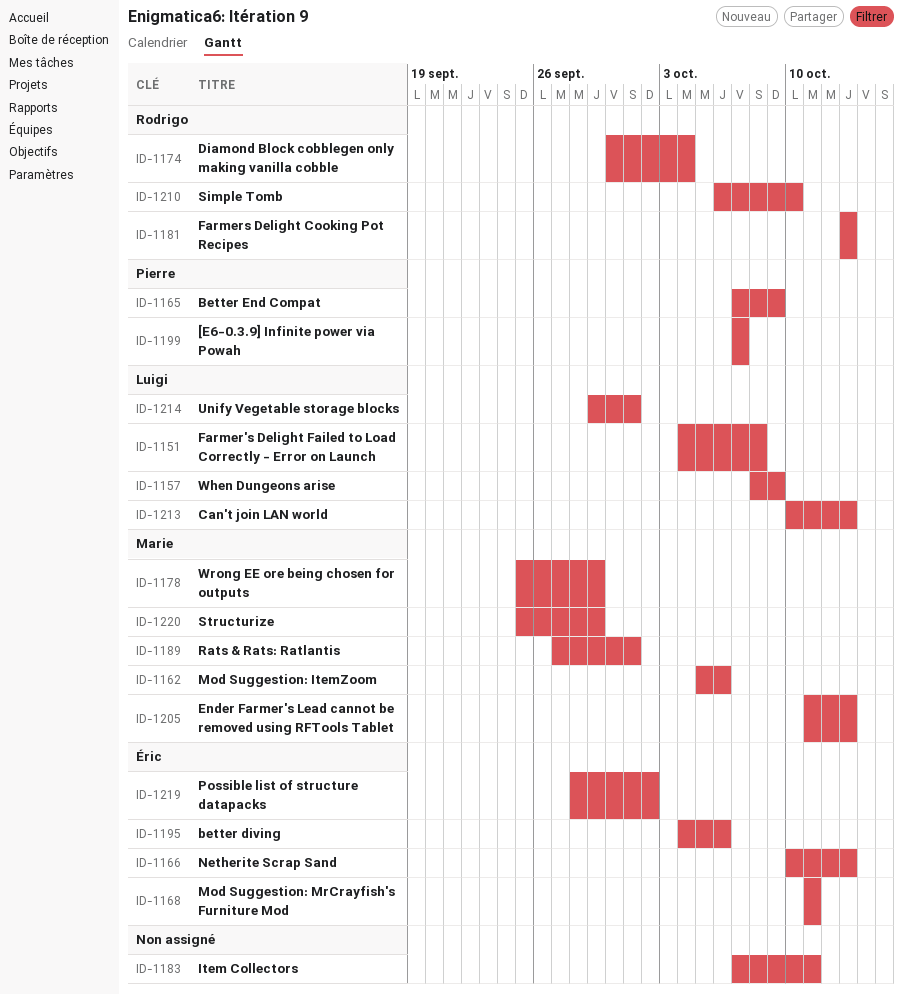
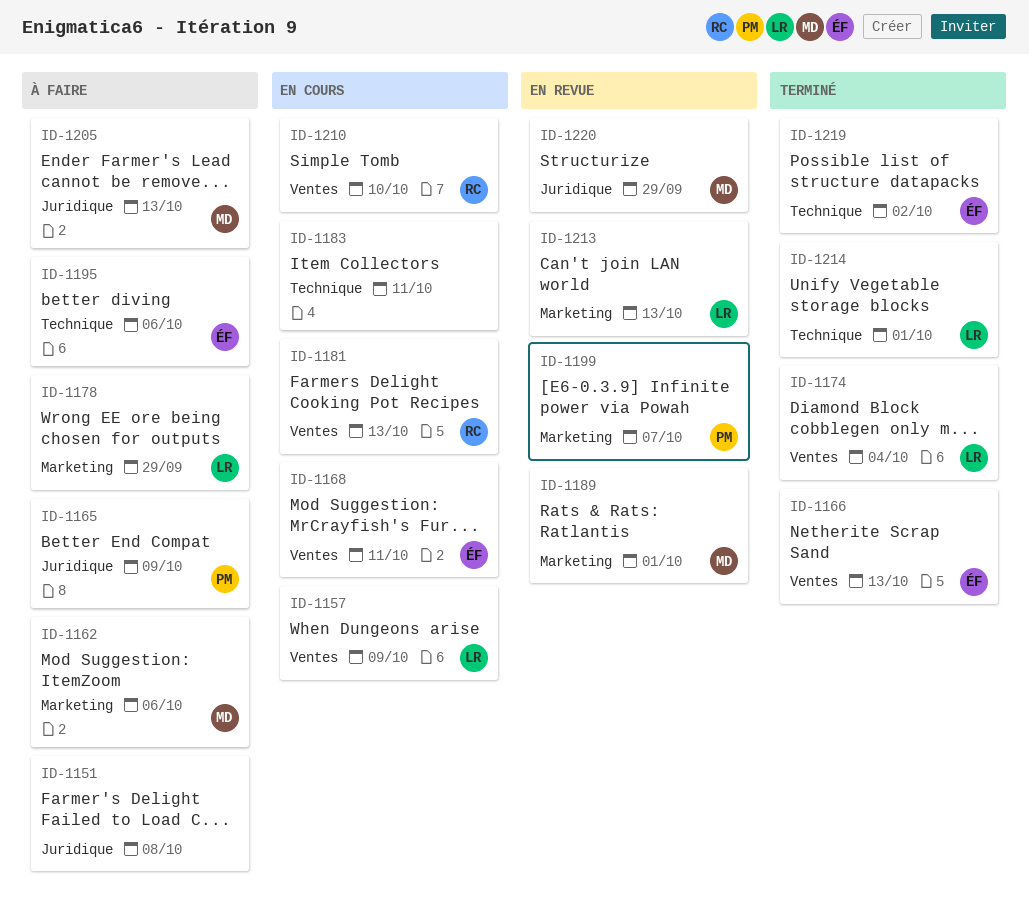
ID-1151, owner: Luigi -> none
ID-1174, owner: Rodrigo -> Luigi
ID-1178, owner: Marie -> Luigi

